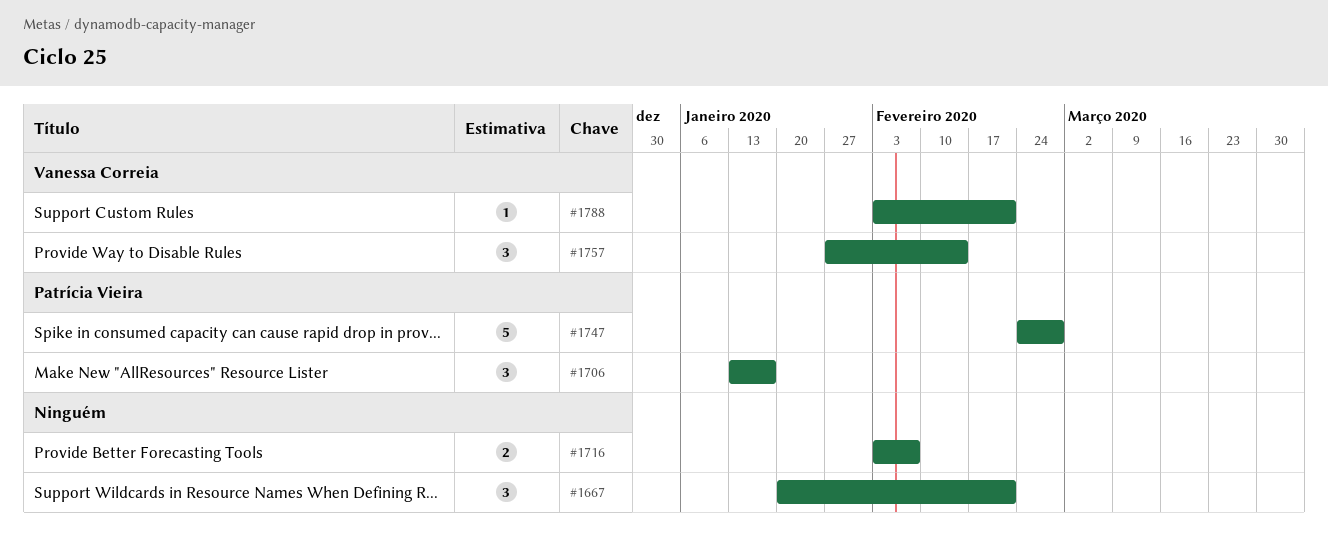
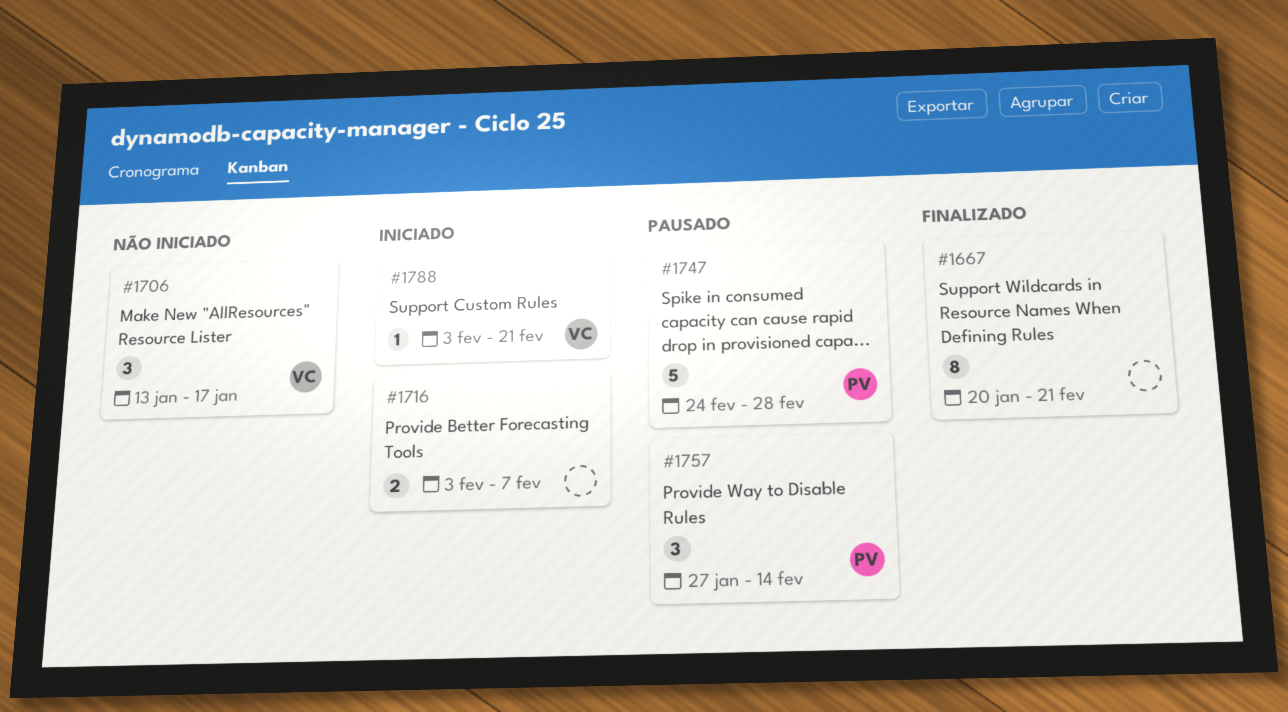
#1667, estimate: 3 -> 8
#1706, owner: Patrícia Vieira -> Vanessa Correia
#1757, owner: Vanessa Correia -> Patrícia Vieira

